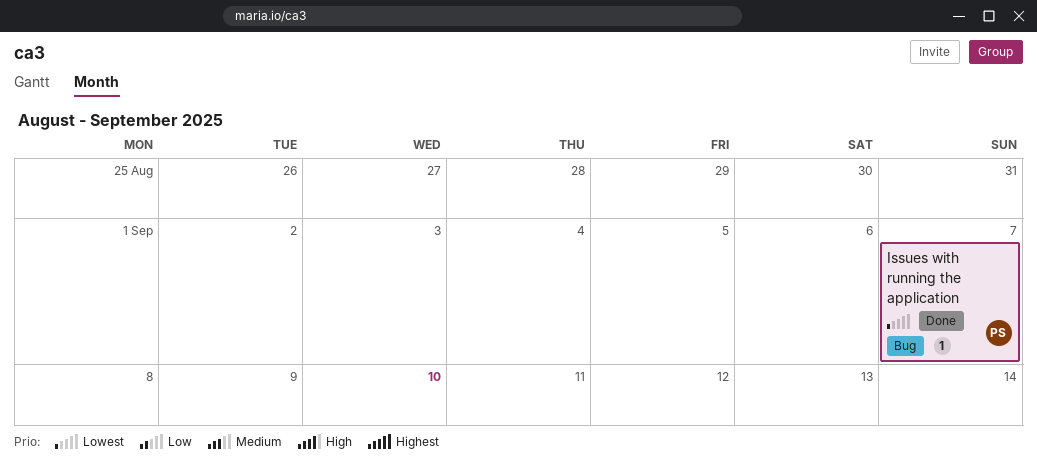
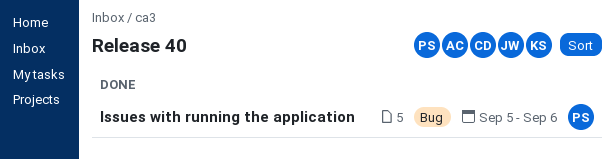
Issues with running the application, due: Sep 7 -> Sep 6

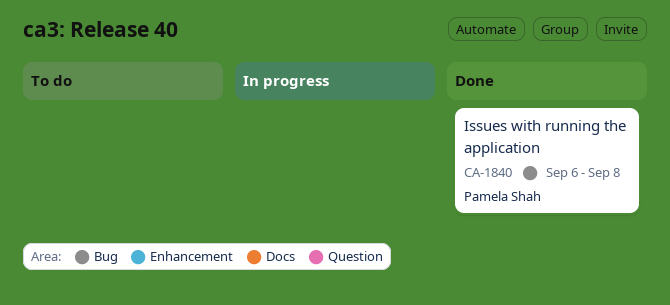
Issues with running the application, start: Sep 5 -> Sep 6
Issues with running the application, due: Sep 6 -> Sep 8

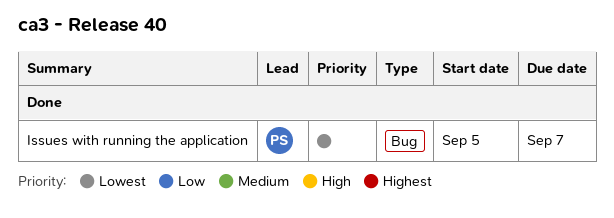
Issues with running the application, start: Sep 6 -> Sep 5
Issues with running the application, due: Sep 8 -> Sep 7

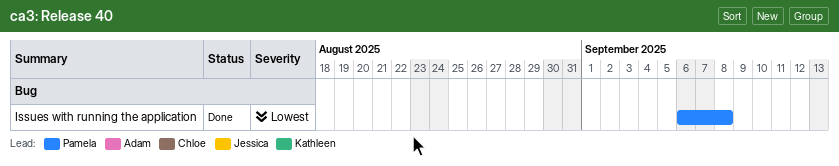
Issues with running the application, start: Sep 5 -> Sep 6
Issues with running the application, due: Sep 7 -> Sep 8

